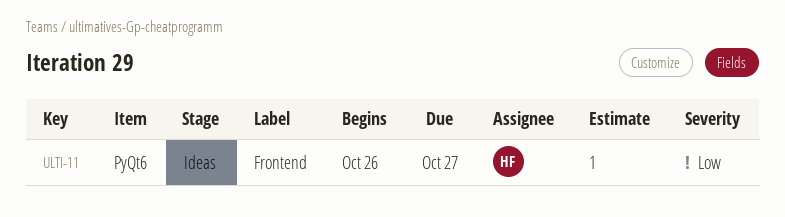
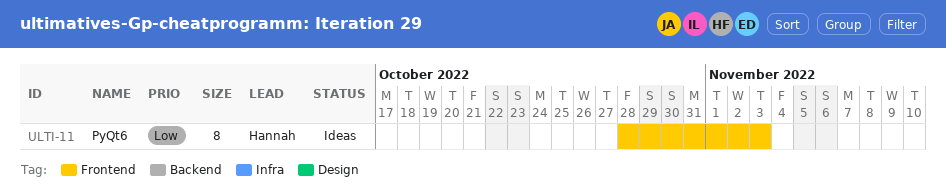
ULTI-11, estimate: 1 -> 8
ULTI-11, start: Oct 26 -> Oct 28
ULTI-11, due: Oct 27 -> Nov 3

